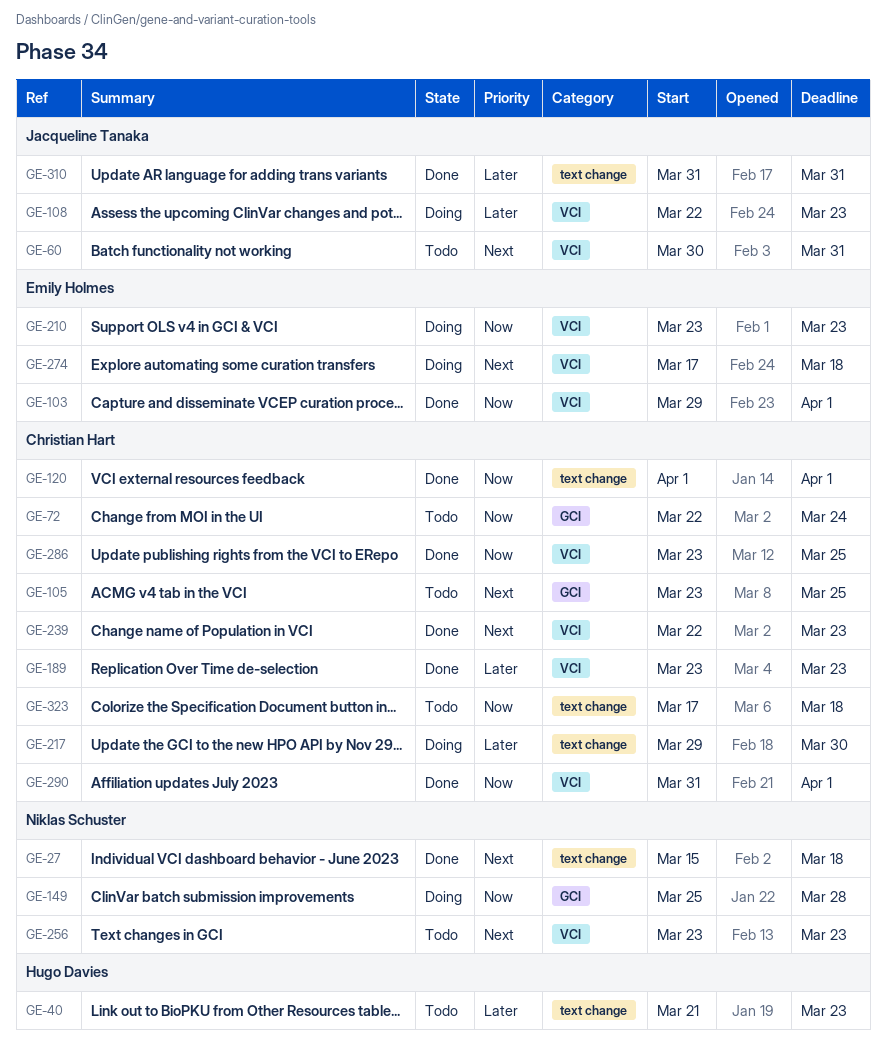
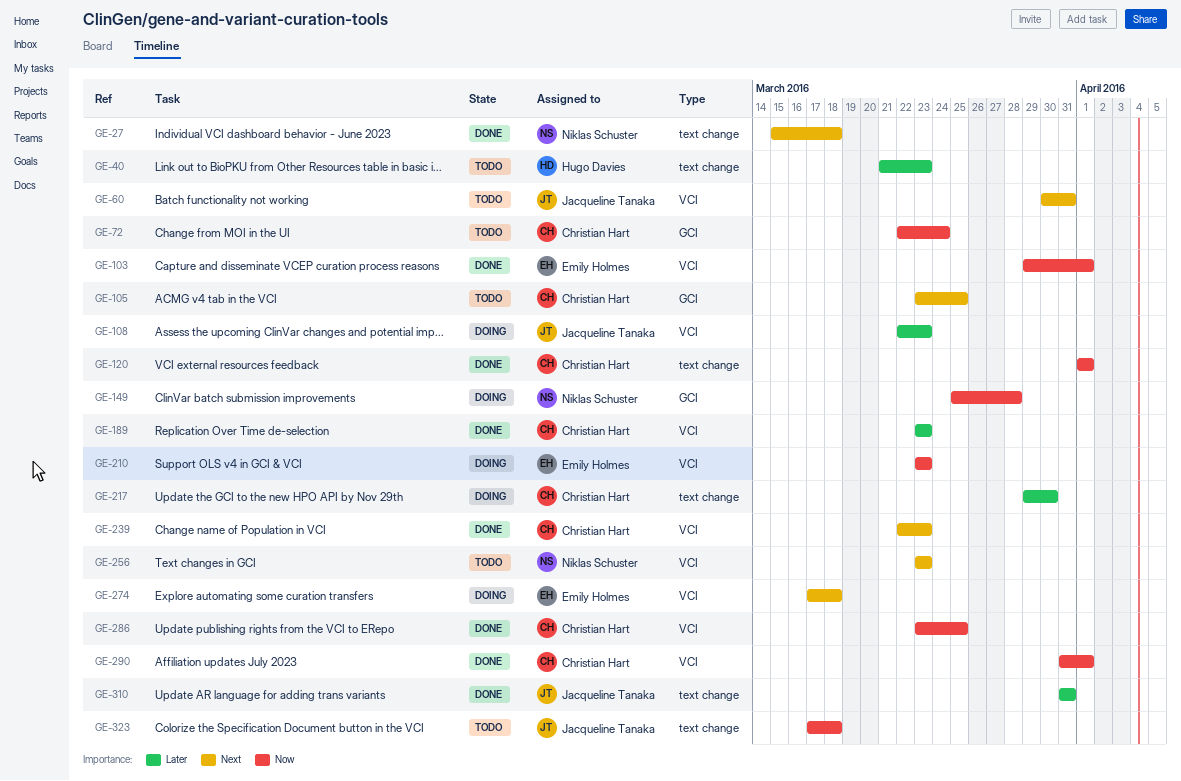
GE-323, owner: Christian Hart -> Jacqueline Tanaka

